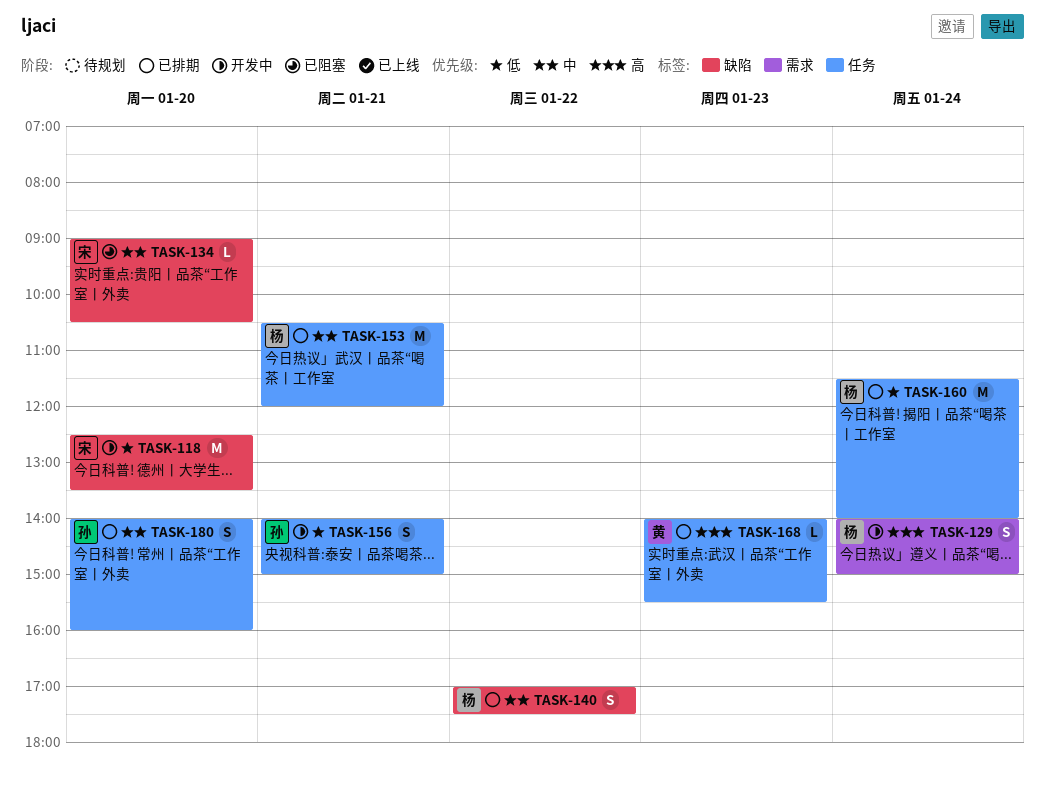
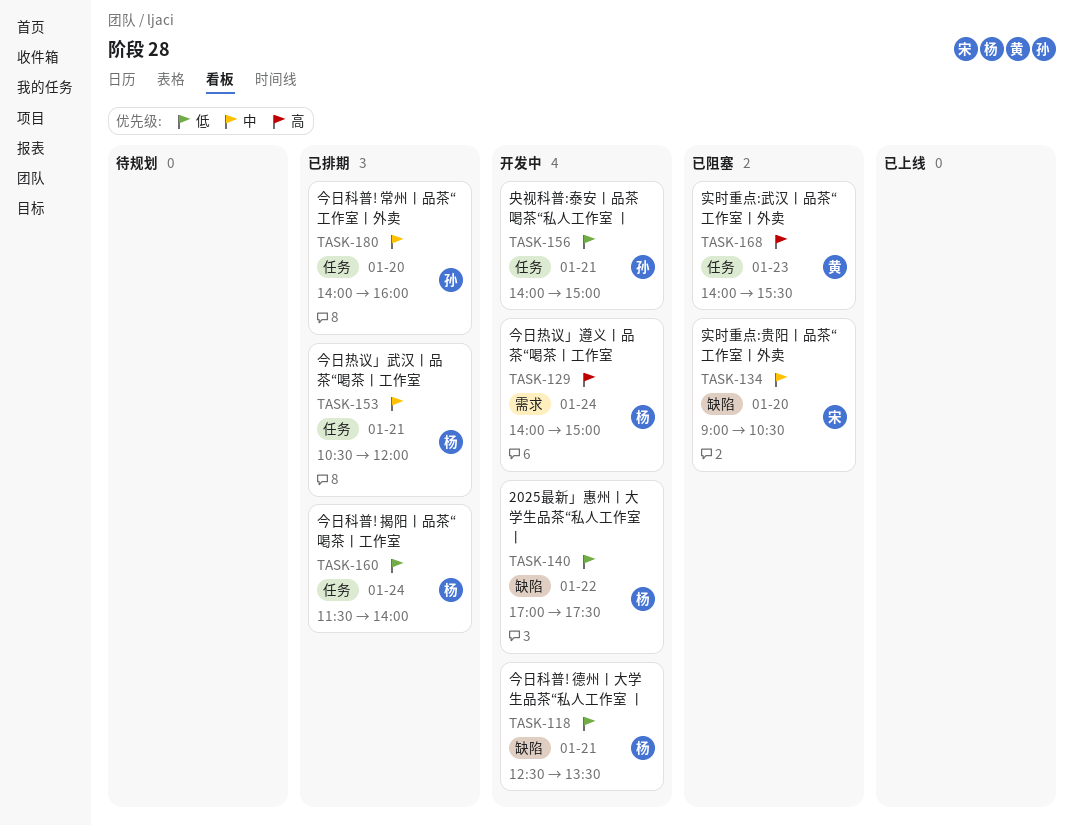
TASK-118, owner: 宋 -> 杨
TASK-118, day: Jan 20 -> Jan 21
TASK-140, status: 已排期 -> 开发中
TASK-140, priority: 中 -> 低
TASK-168, status: 已排期 -> 已阻塞

